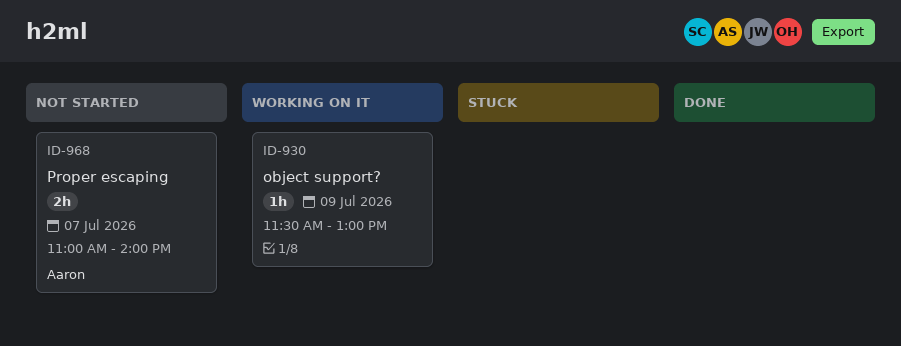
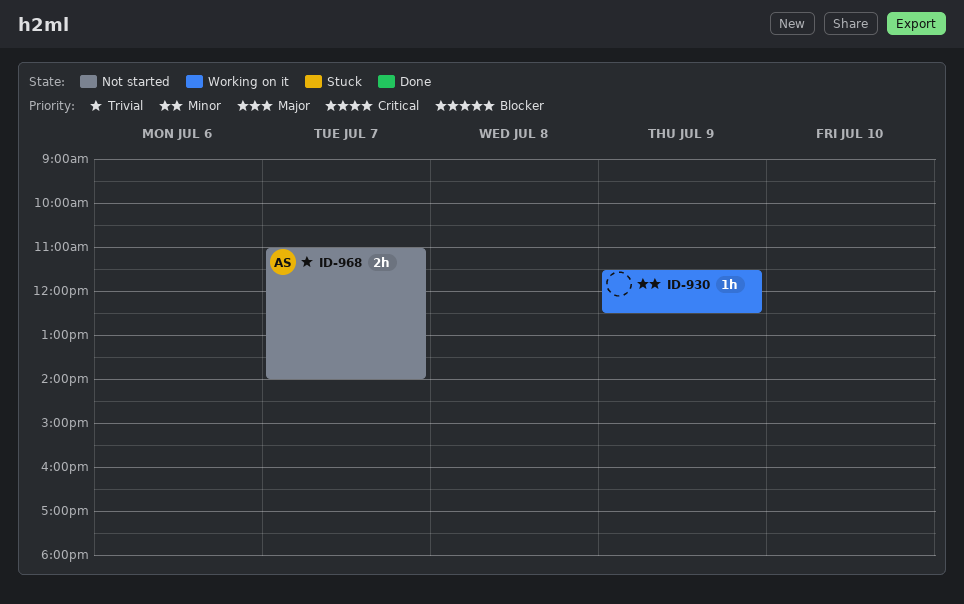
ID-930, ends: 13:00 -> 12:30

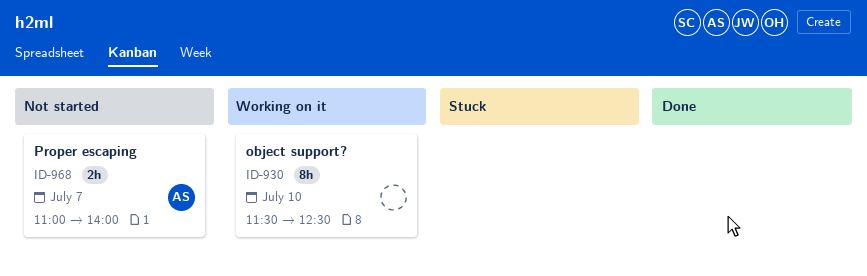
ID-930, estimate: 1h -> 8h
ID-930, day: Jul 9 -> Jul 10

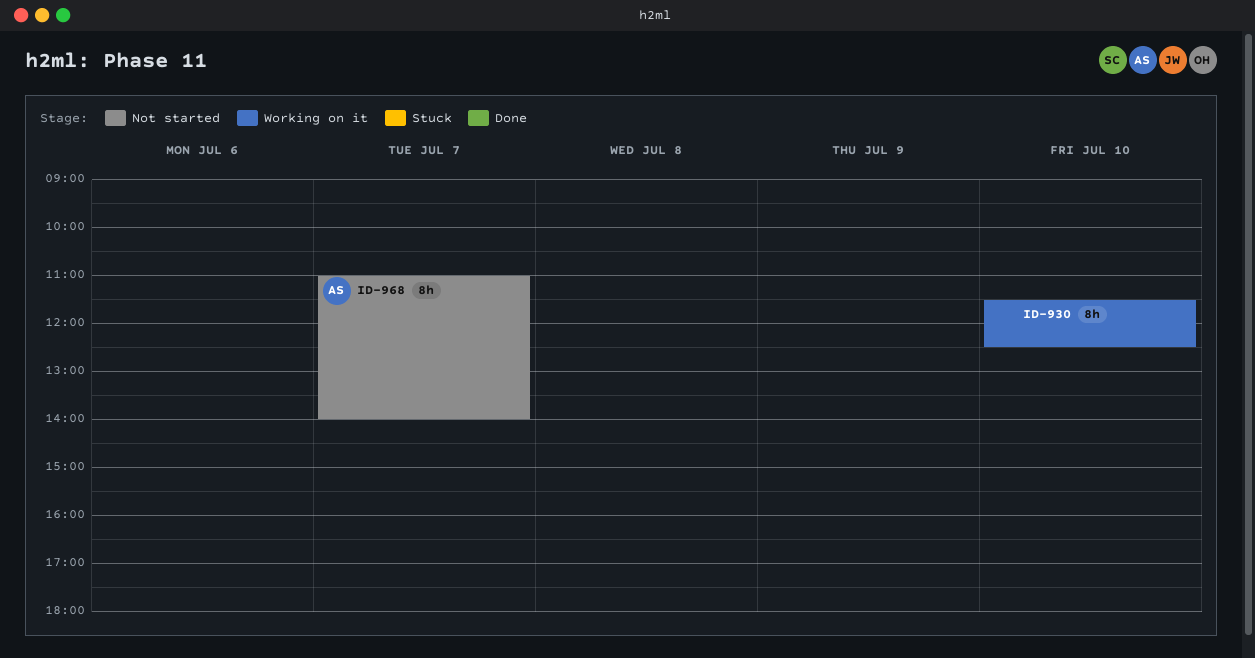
ID-968, estimate: 2h -> 8h

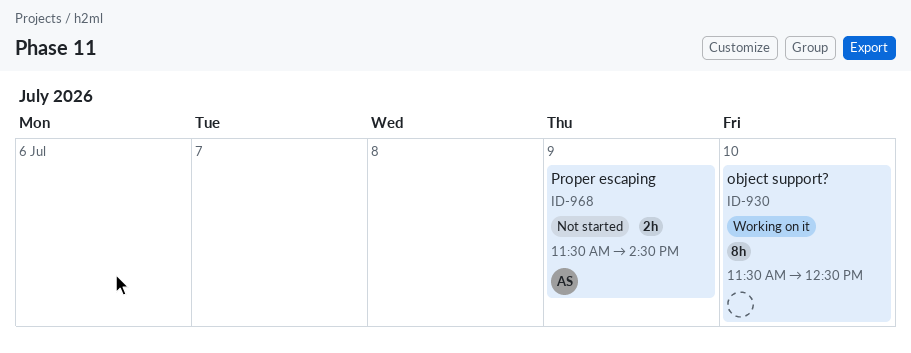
ID-968, estimate: 8h -> 2h
ID-968, day: Jul 7 -> Jul 9
ID-968, begins: 11:00 -> 11:30
ID-968, ends: 14:00 -> 14:30

